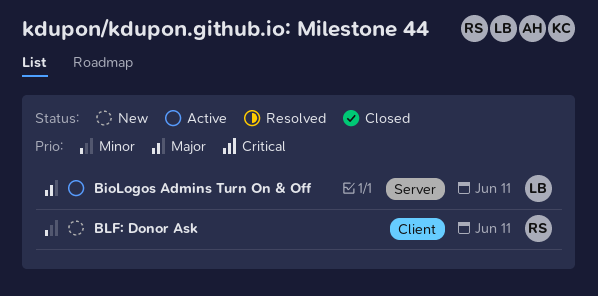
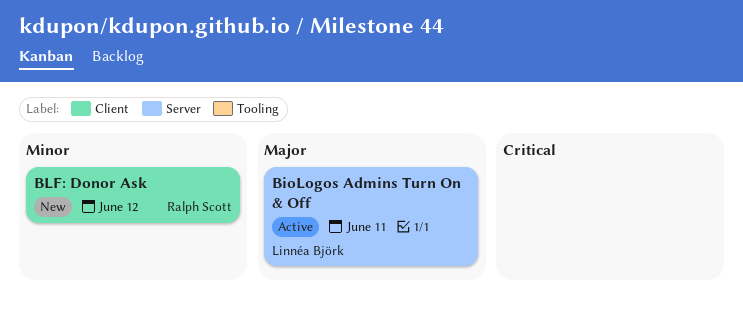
BLF: Donor Ask, due: Jun 11 -> Jun 12

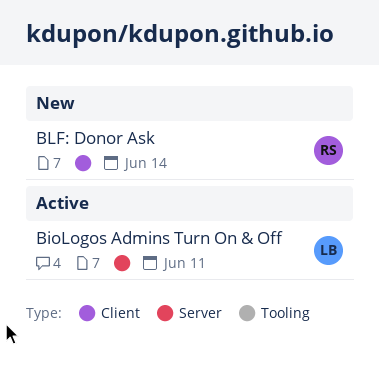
BLF: Donor Ask, due: Jun 12 -> Jun 14

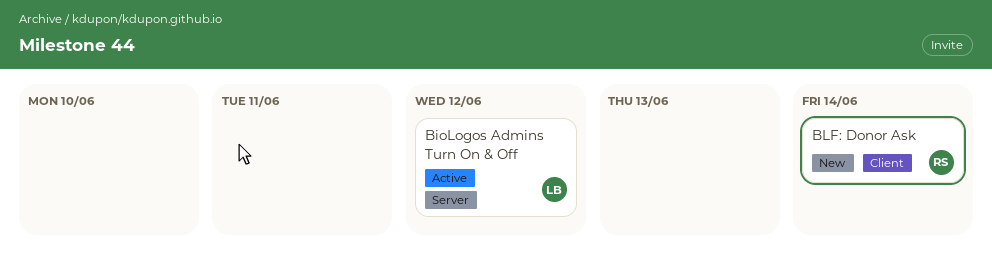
BioLogos Admins Turn On & Off, due: Jun 11 -> Jun 12

